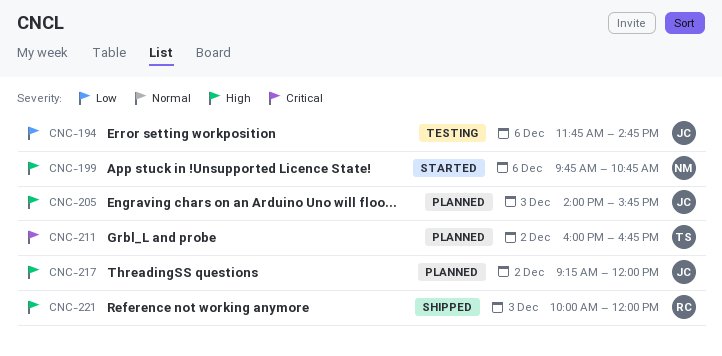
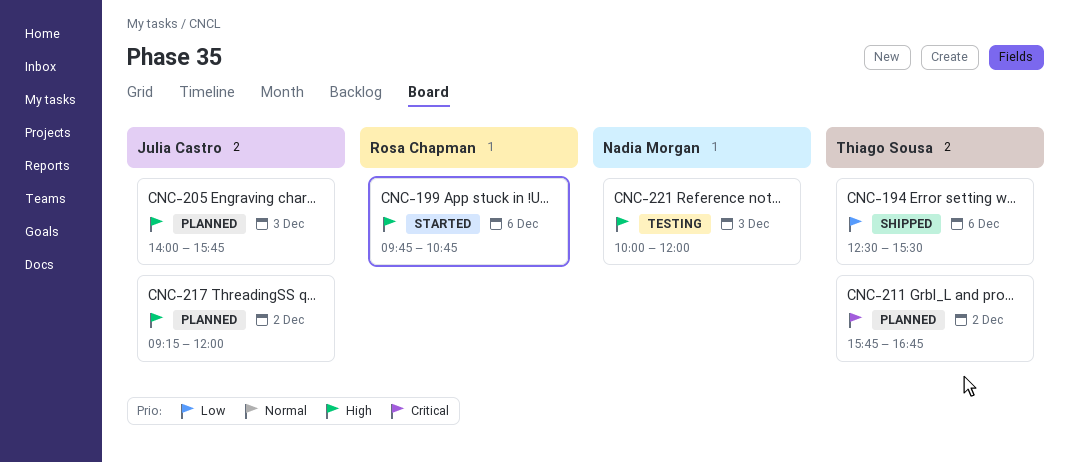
CNC-194, status: Testing -> Shipped
CNC-194, owner: Julia Castro -> Thiago Sousa
CNC-194, begins: 11:45 -> 12:30
CNC-194, ends: 14:45 -> 15:30
CNC-199, owner: Nadia Morgan -> Rosa Chapman
CNC-211, begins: 16:00 -> 15:45
CNC-221, status: Shipped -> Testing
CNC-221, owner: Rosa Chapman -> Nadia Morgan

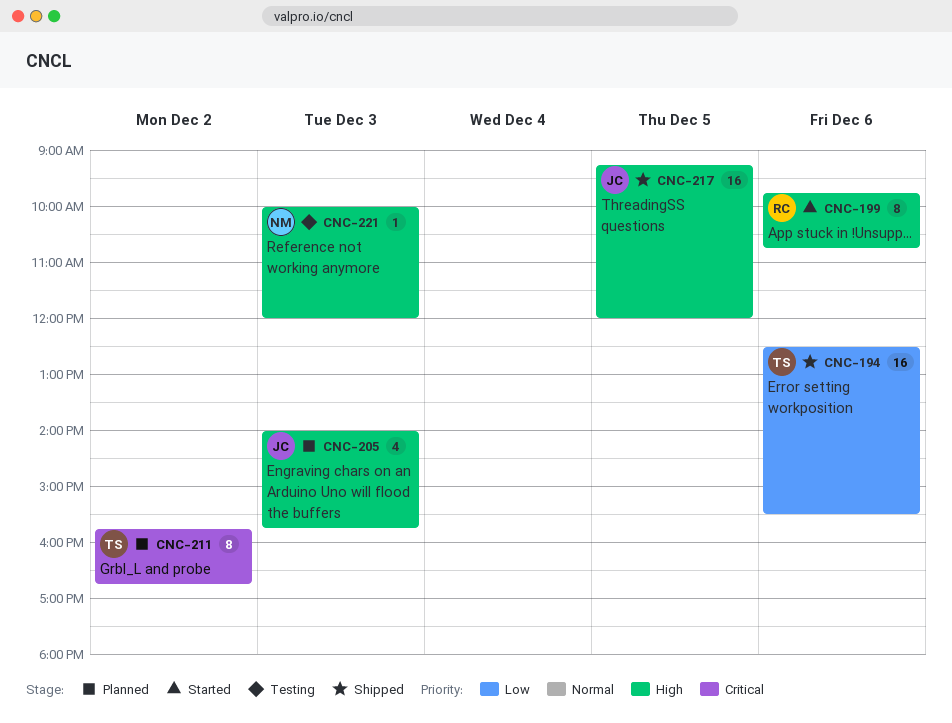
CNC-217, status: Planned -> Shipped
CNC-217, day: Dec 2 -> Dec 5

